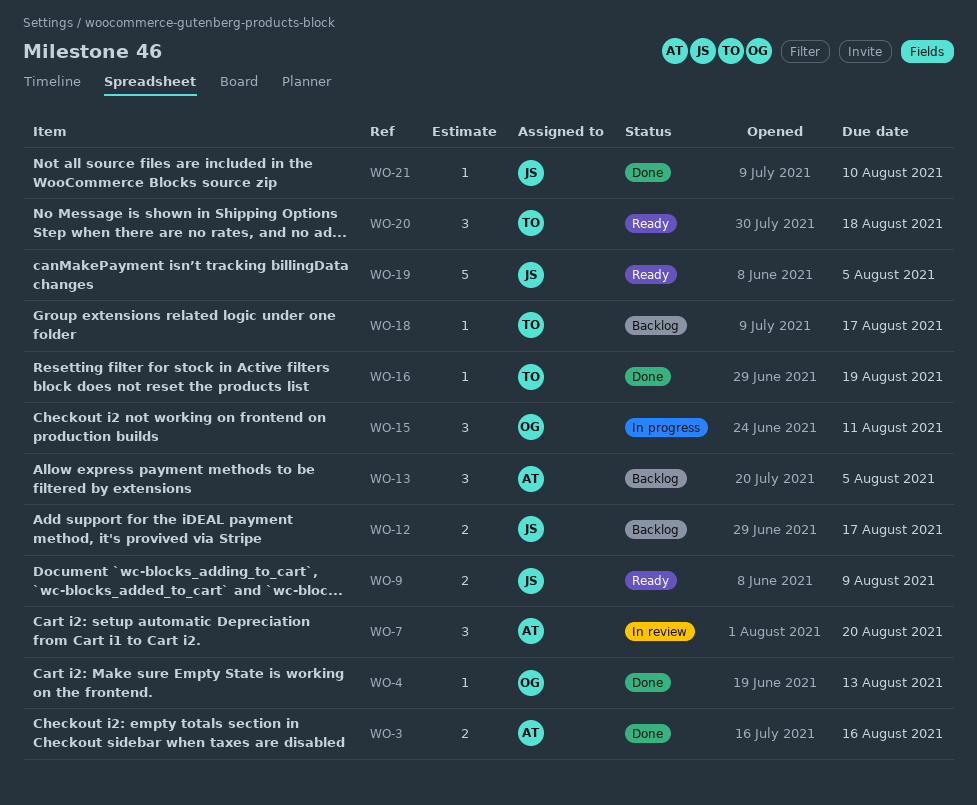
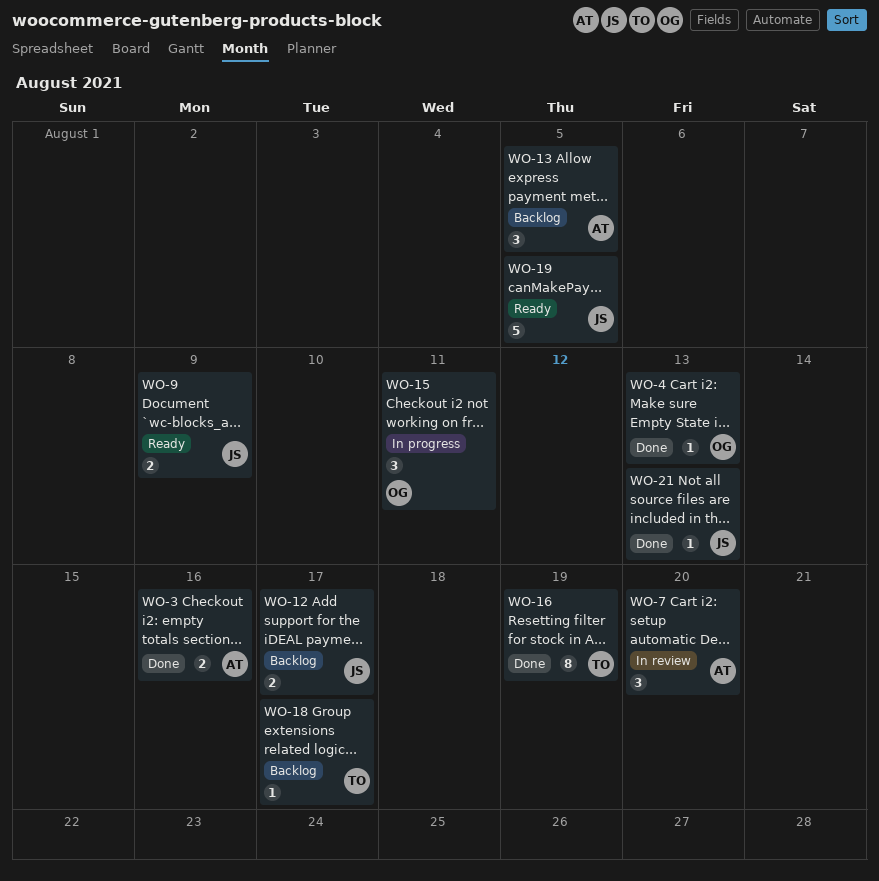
WO-16, estimate: 1 -> 8
WO-20: present -> none
WO-21, due: Aug 10 -> Aug 13

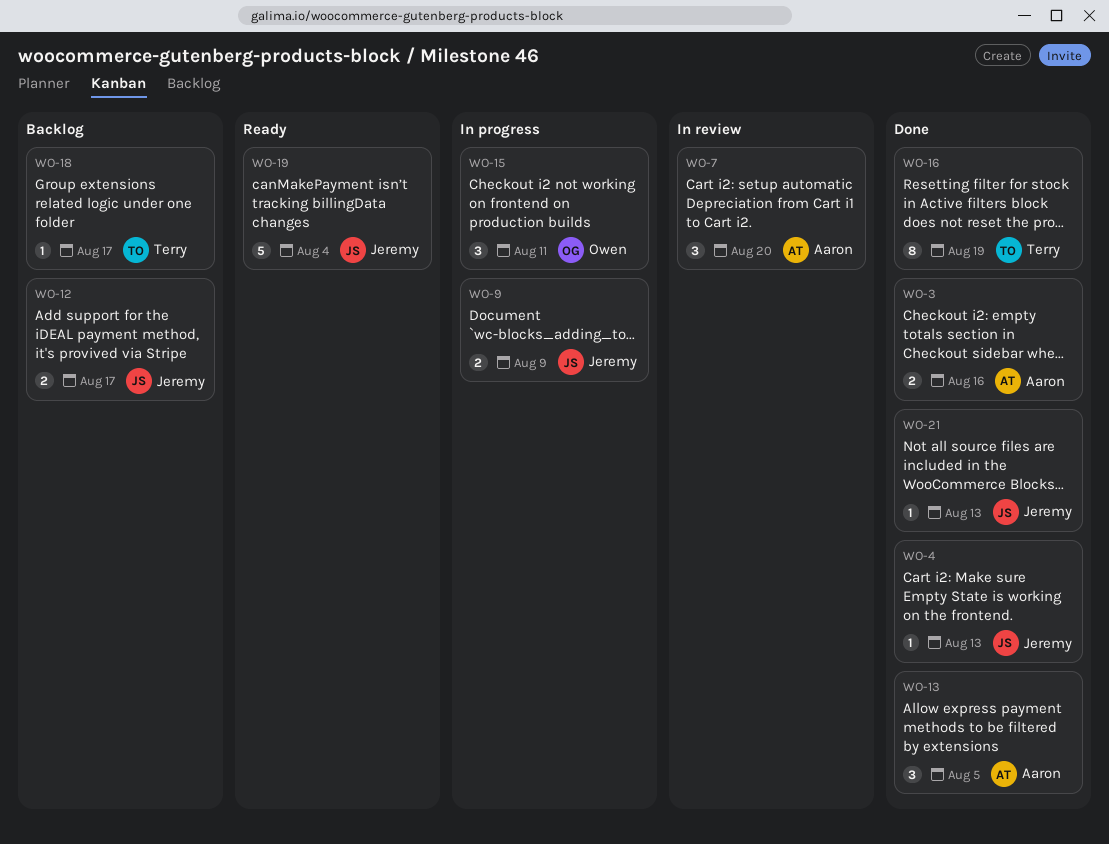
WO-4, owner: Owen -> Jeremy
WO-9, status: Ready -> In progress
WO-13, status: Backlog -> Done
WO-19, due: Aug 5 -> Aug 4

